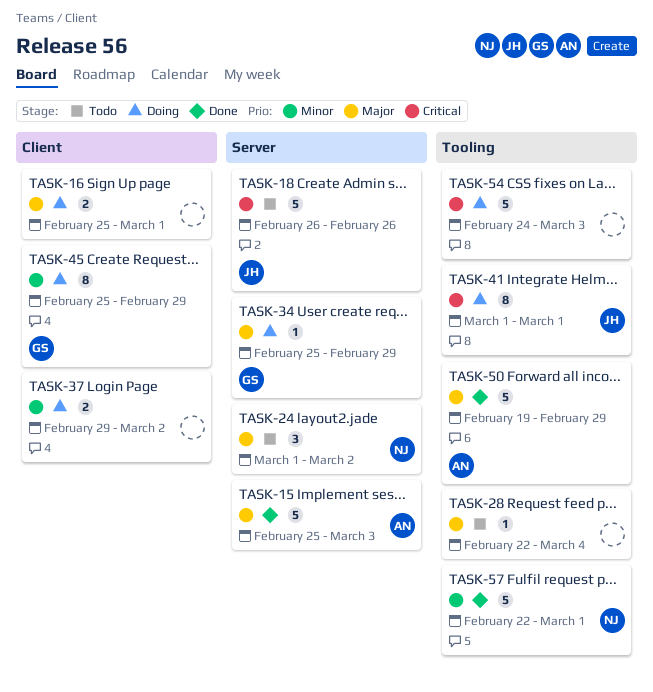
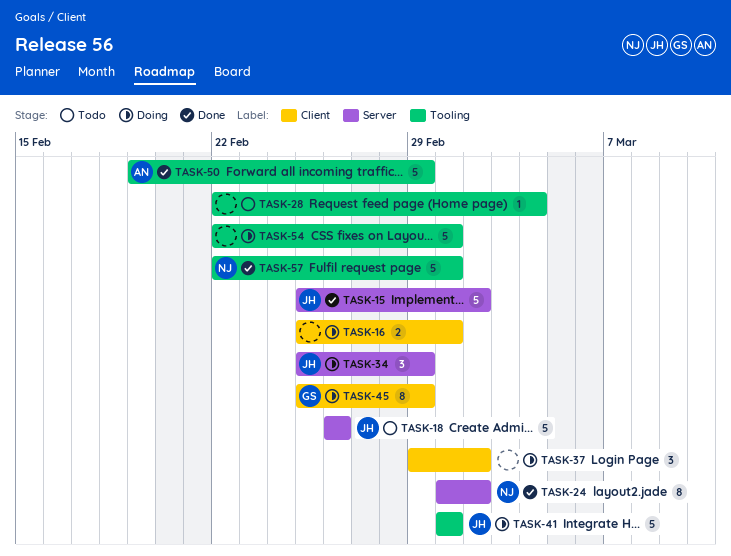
TASK-15, owner: AN -> JH
TASK-15, due: Mar 3 -> Mar 2
TASK-24, status: Todo -> Done
TASK-24, estimate: 3 -> 8
TASK-34, owner: GS -> JH
TASK-34, estimate: 1 -> 3
TASK-37, estimate: 2 -> 3
TASK-41, estimate: 8 -> 5
TASK-54, start: Feb 24 -> Feb 22
TASK-54, due: Mar 3 -> Mar 1

